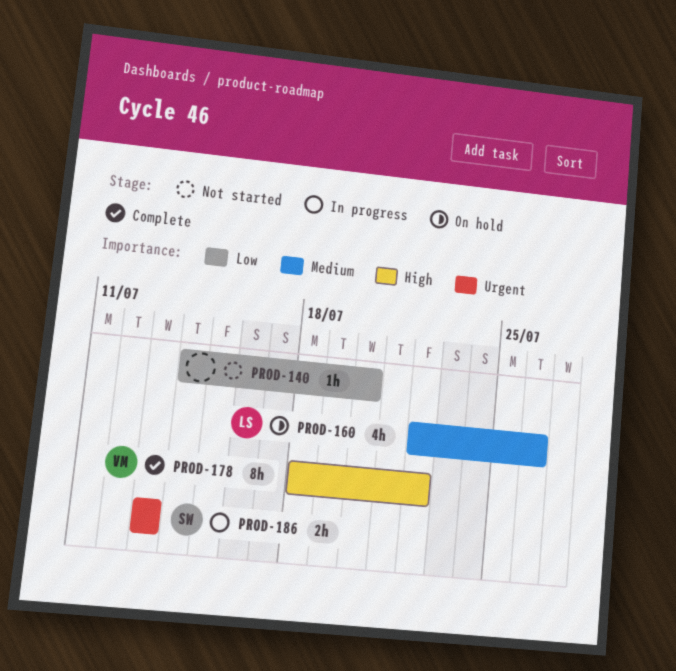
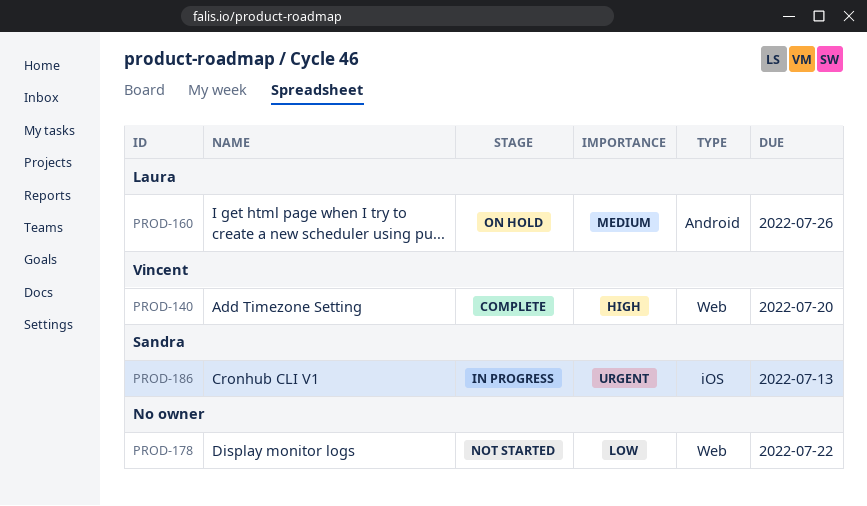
PROD-140, status: Not started -> Complete
PROD-140, owner: none -> Vincent
PROD-140, priority: Low -> High
PROD-178, status: Complete -> Not started
PROD-178, owner: Vincent -> none
PROD-178, priority: High -> Low

